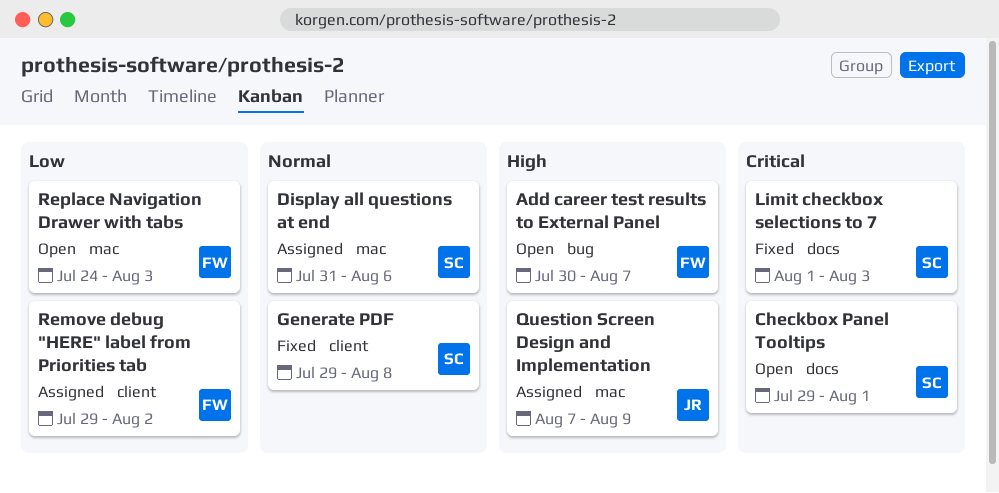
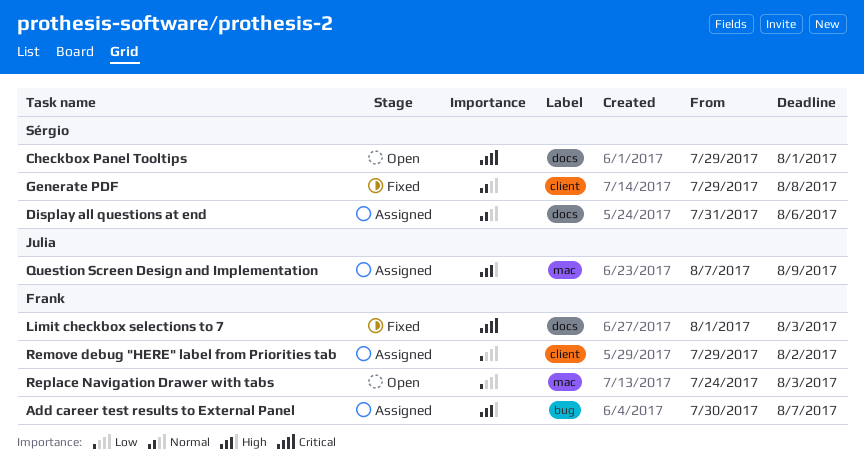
Add career test results to External Panel, status: Open -> Assigned
Display all questions at end, label: mac -> docs
Limit checkbox selections to 7, owner: Sérgio -> Frank

